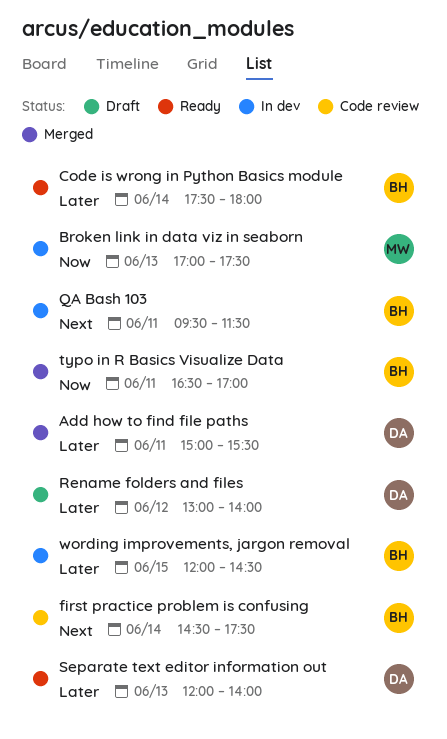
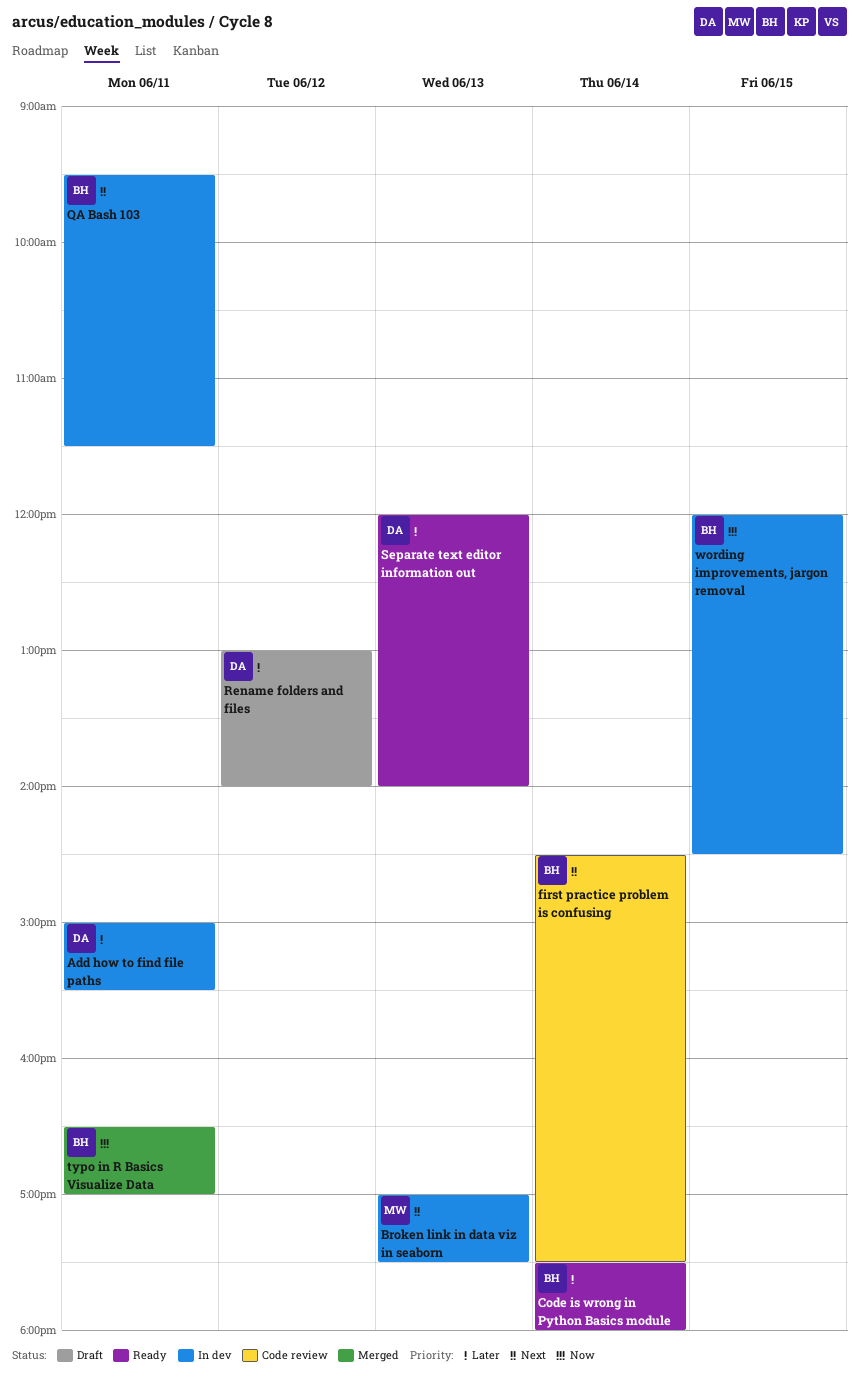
Add how to find file paths, status: Merged -> In dev
Broken link in data viz in seaborn, priority: Now -> Next
wording improvements, jargon removal, priority: Later -> Now

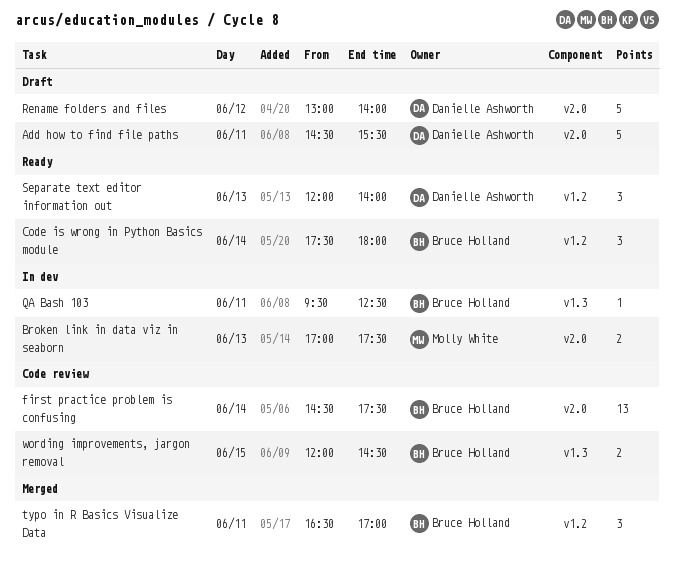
Add how to find file paths, status: In dev -> Draft
Add how to find file paths, begins: 15:00 -> 14:30
QA Bash 103, ends: 11:30 -> 12:30
wording improvements, jargon removal, status: In dev -> Code review

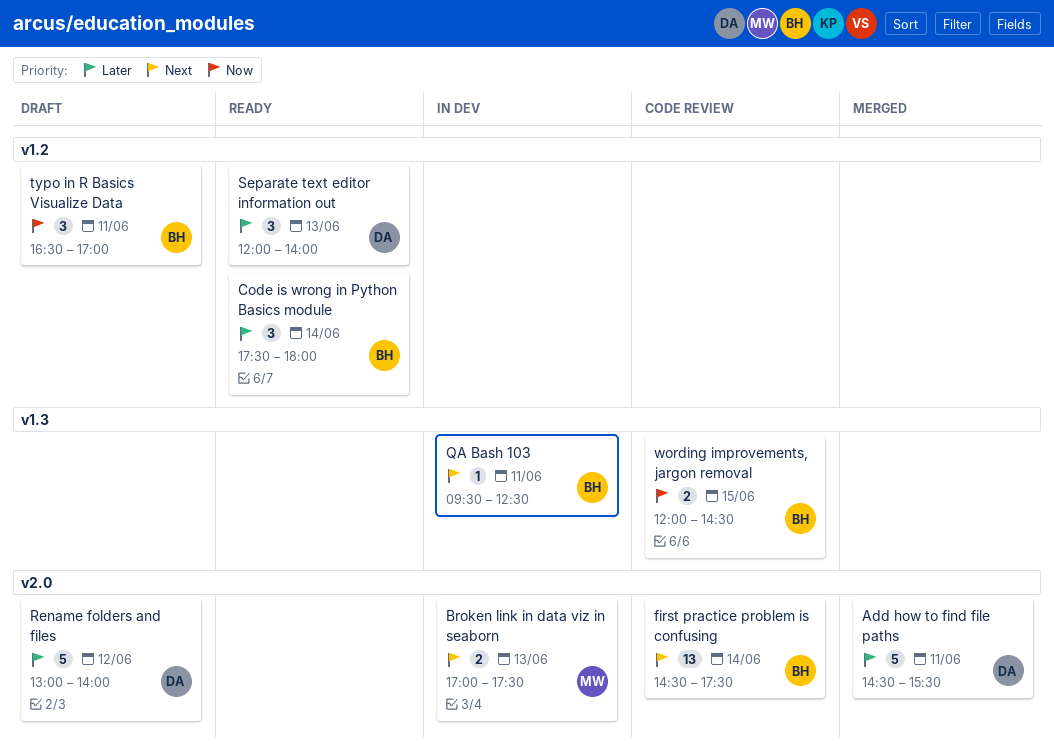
Add how to find file paths, status: Draft -> Merged
typo in R Basics Visualize Data, status: Merged -> Draft

